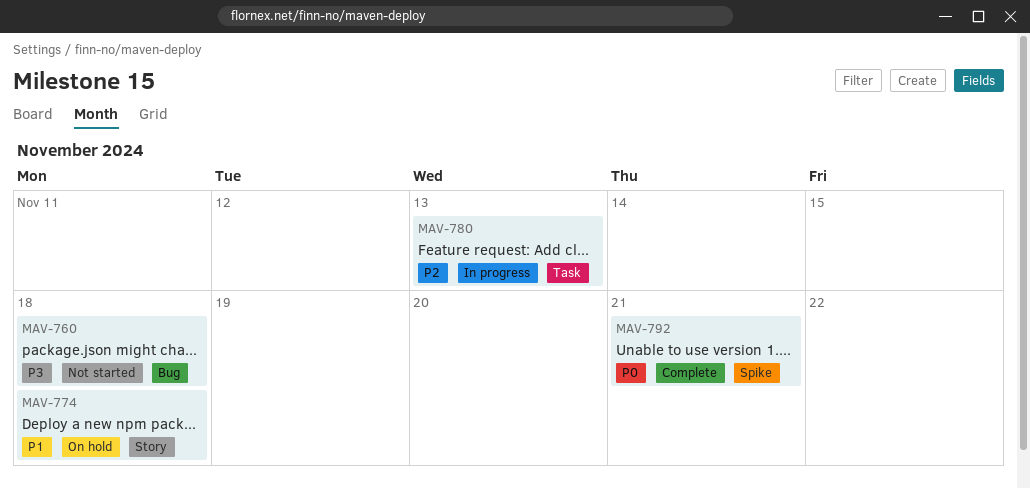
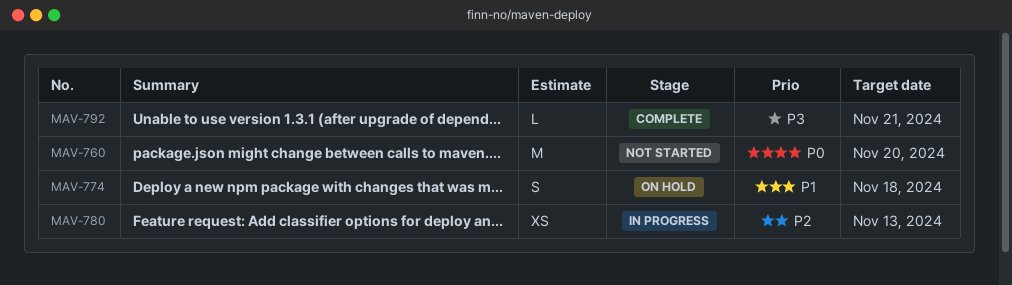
MAV-760, priority: P3 -> P0
MAV-760, due: Nov 18 -> Nov 20
MAV-792, priority: P0 -> P3

